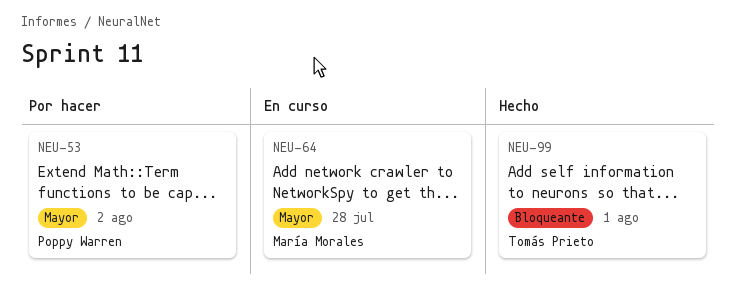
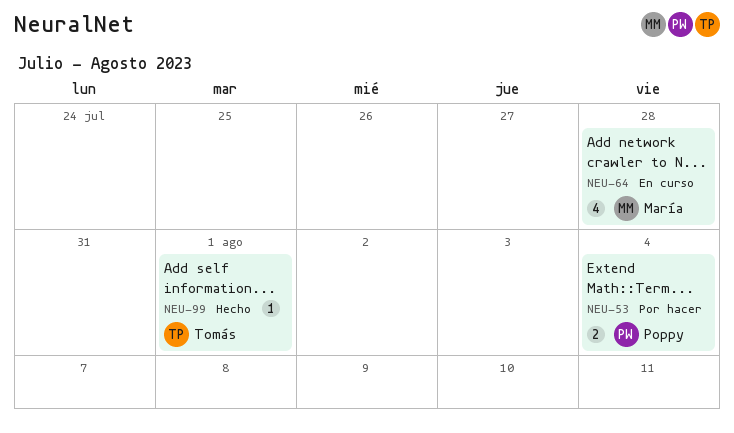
NEU-53, due: Aug 2 -> Aug 4

